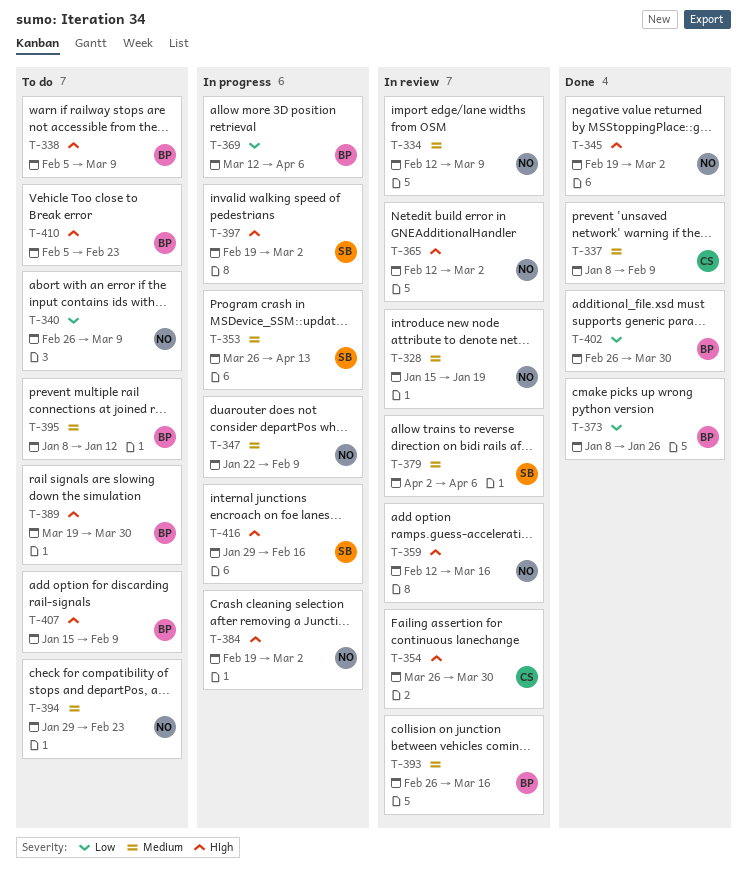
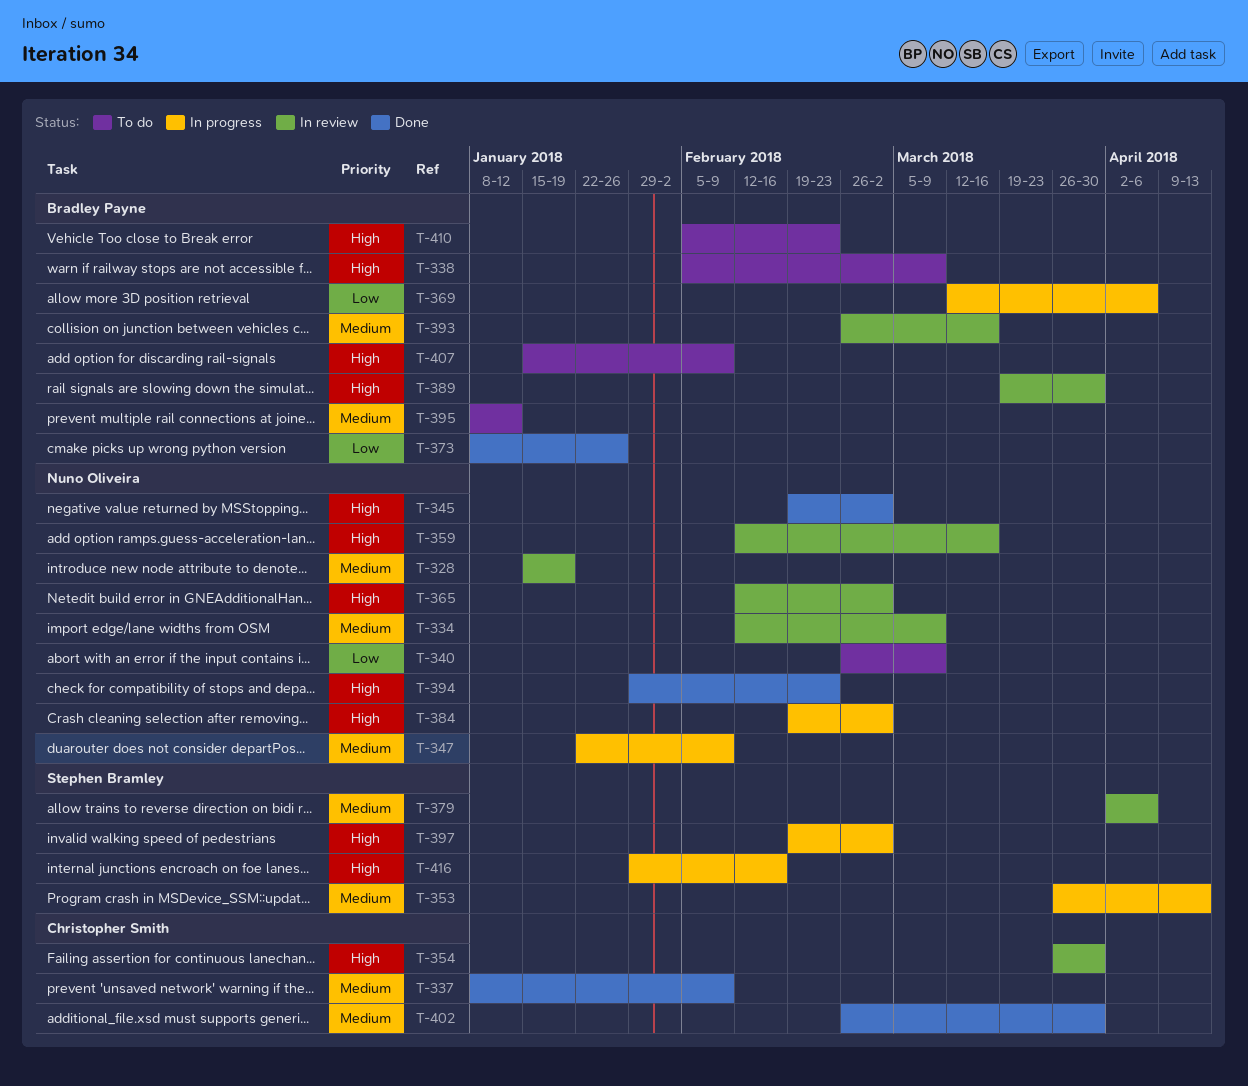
T-389, status: To do -> In review
T-394, status: To do -> Done
T-394, priority: Medium -> High
T-402, owner: Bradley Payne -> Christopher Smith
T-402, priority: Low -> Medium

